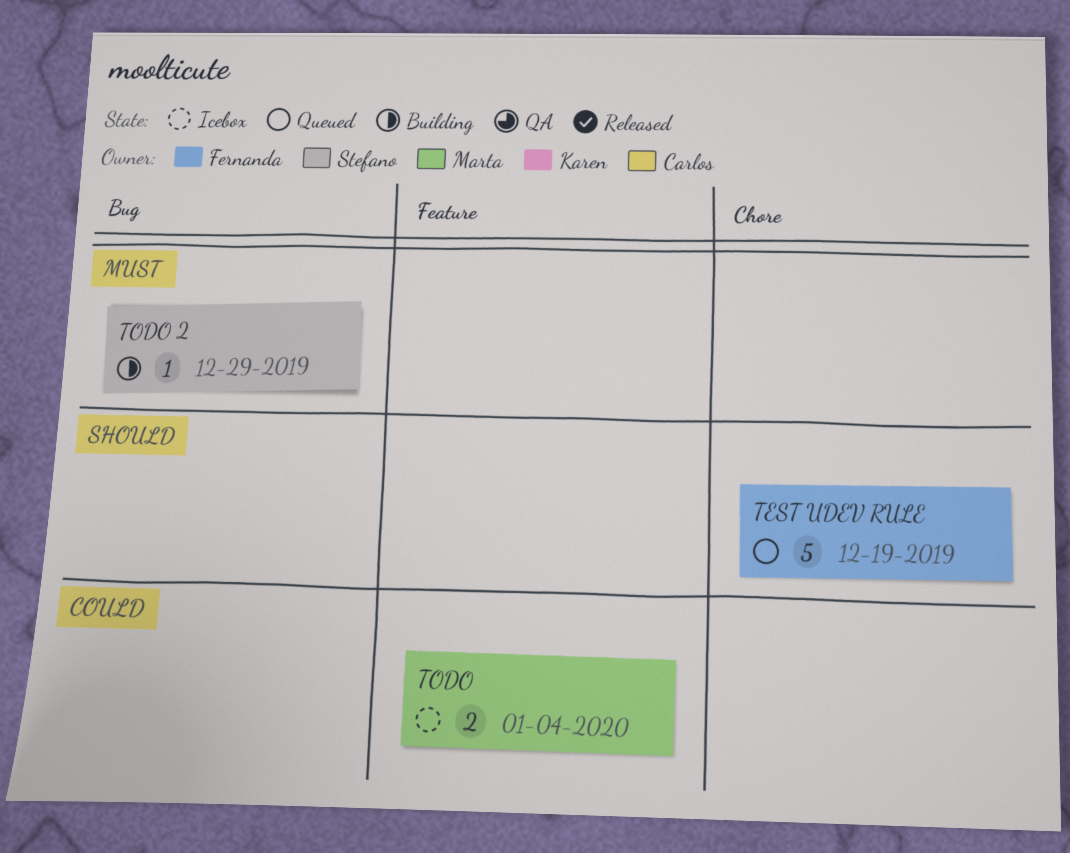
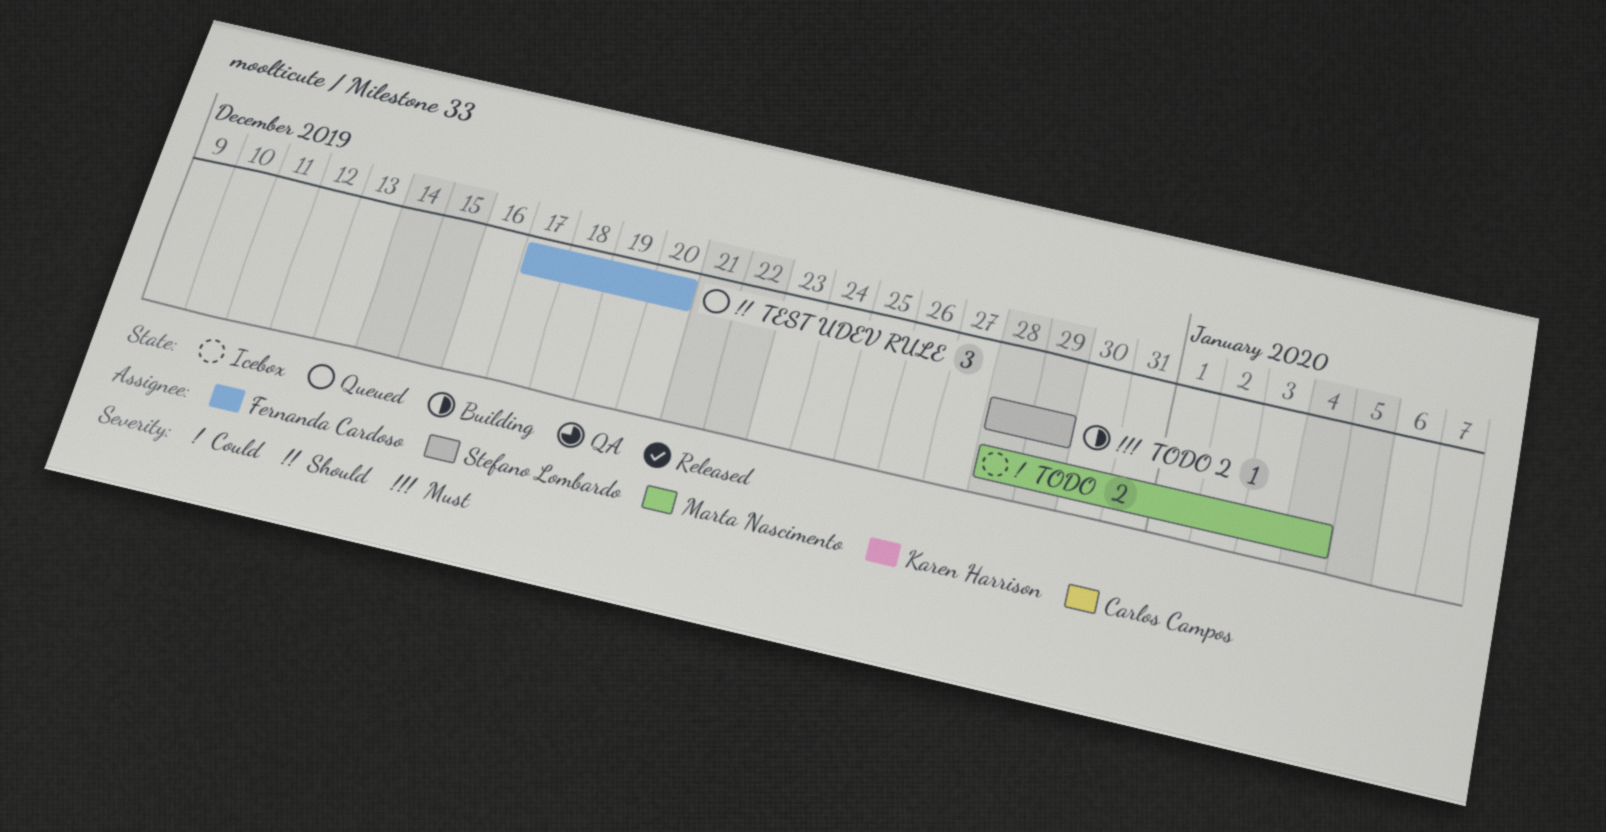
TEST UDEV RULE, estimate: 5 -> 3
TEST UDEV RULE, due: Dec 19 -> Dec 20

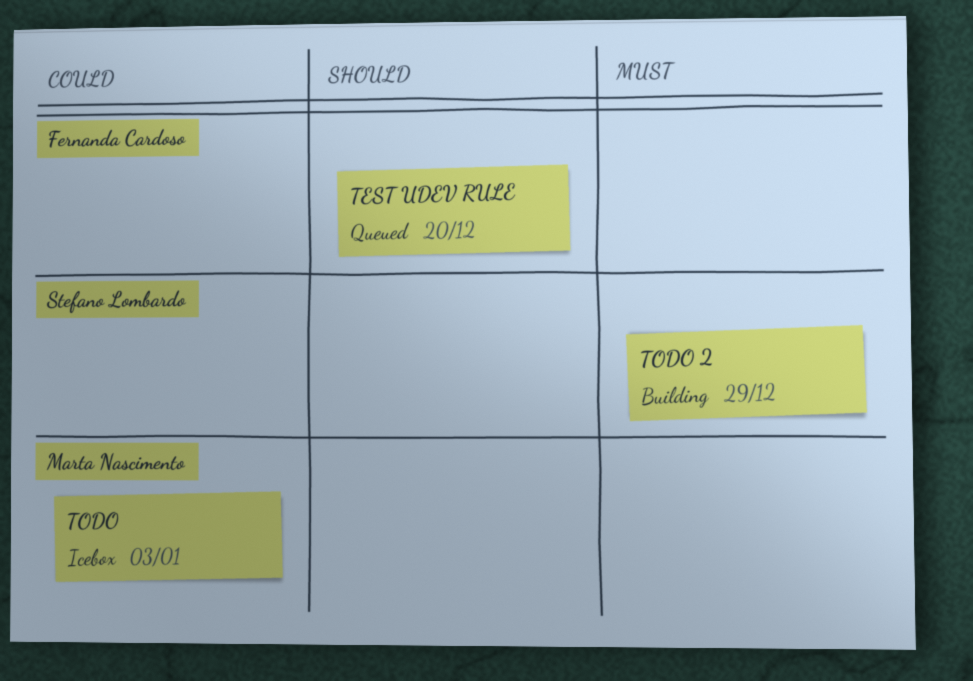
TODO, due: Jan 4 -> Jan 3

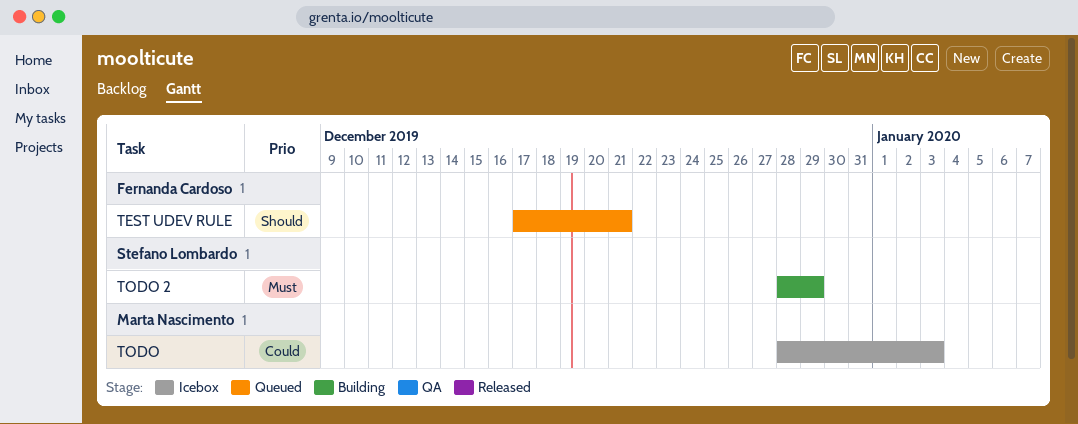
TEST UDEV RULE, due: Dec 20 -> Dec 21

